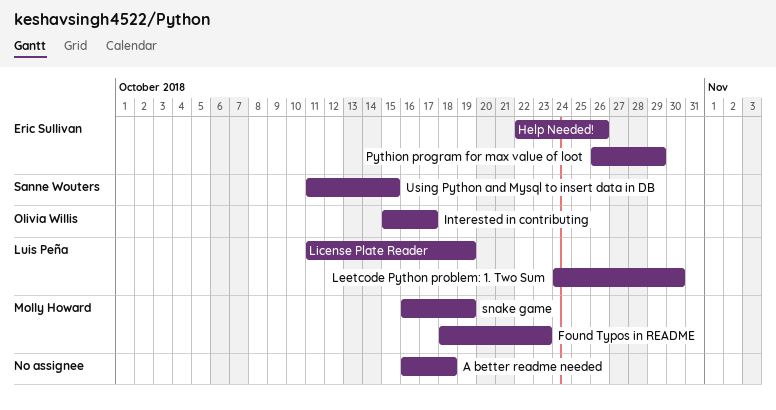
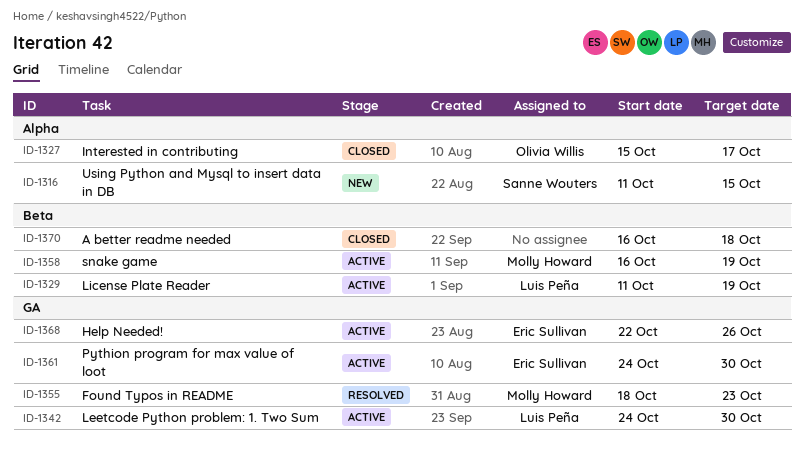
Pythion program for max value of loot, start: Oct 26 -> Oct 24
Pythion program for max value of loot, due: Oct 29 -> Oct 30

